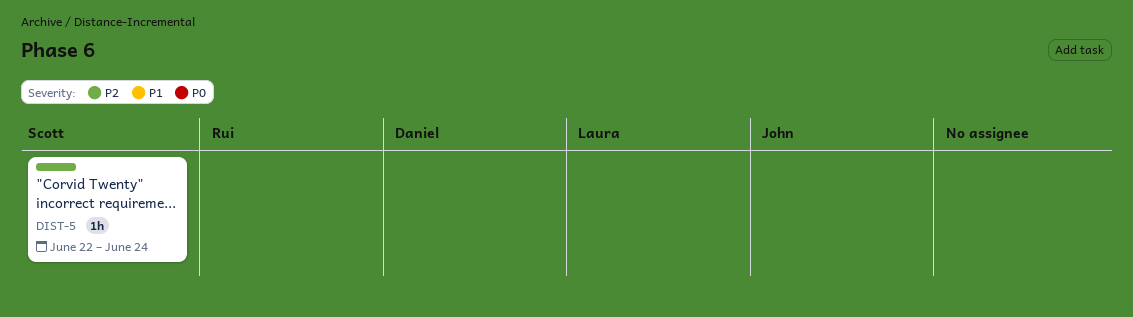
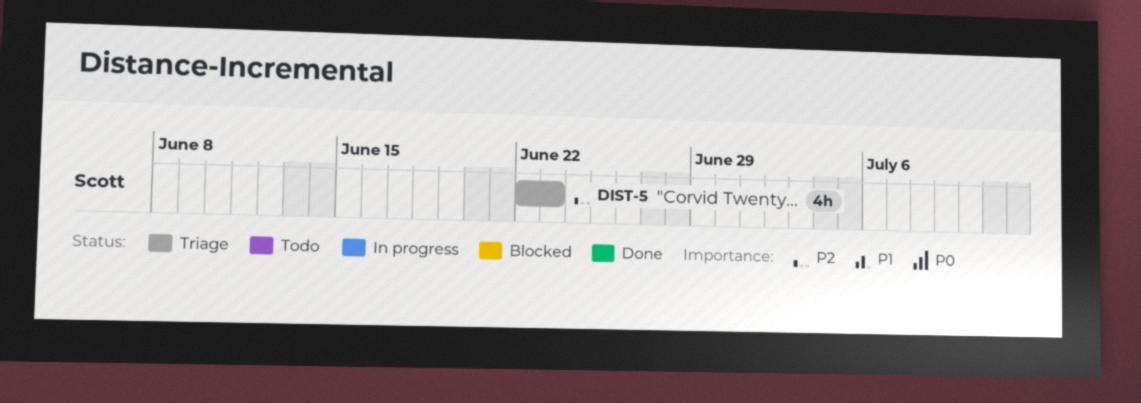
DIST-5, estimate: 1h -> 4h
DIST-5, due: Jun 24 -> Jun 23

